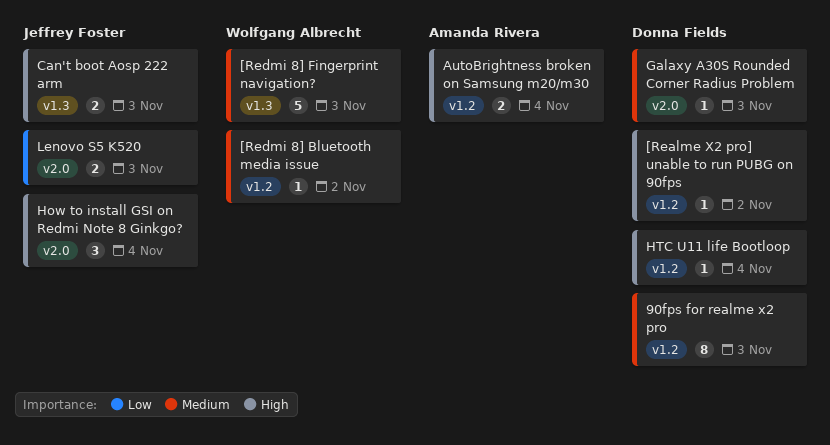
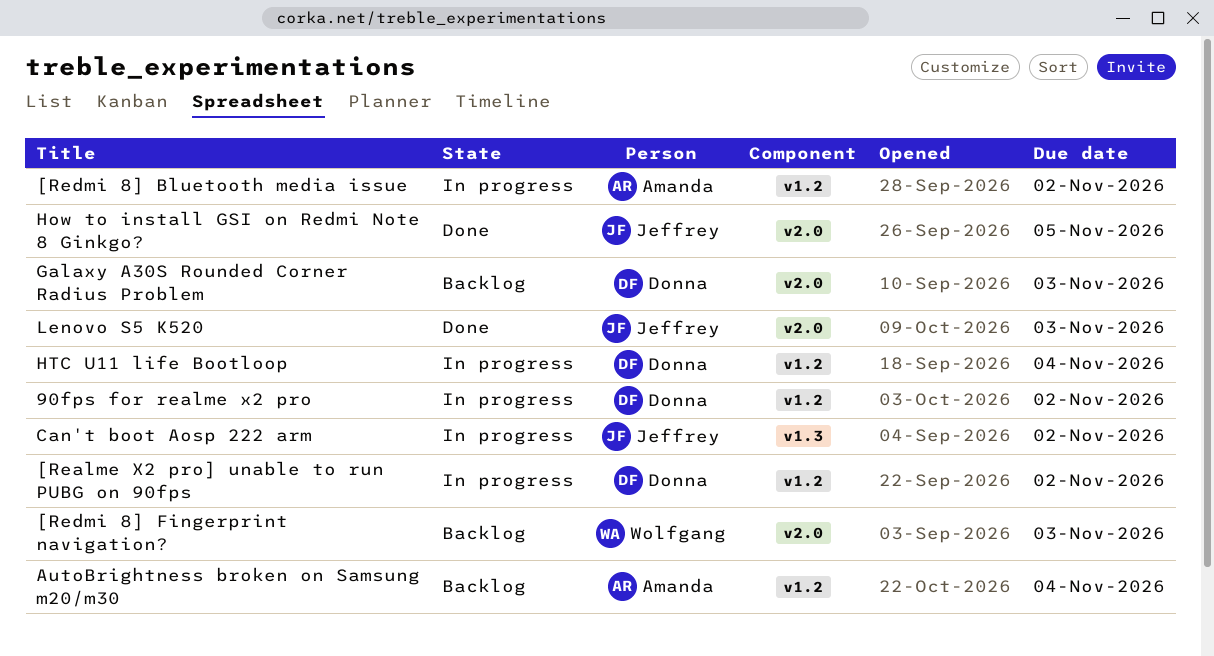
90fps for realme x2 pro, due: Nov 3 -> Nov 2
[Redmi 8] Bluetooth media issue, owner: Wolfgang Albrecht -> Amanda Rivera
[Redmi 8] Fingerprint navigation?, label: v1.3 -> v2.0
Can't boot Aosp 222 arm, due: Nov 3 -> Nov 2
How to install GSI on Redmi Note 8 Ginkgo?, due: Nov 4 -> Nov 5

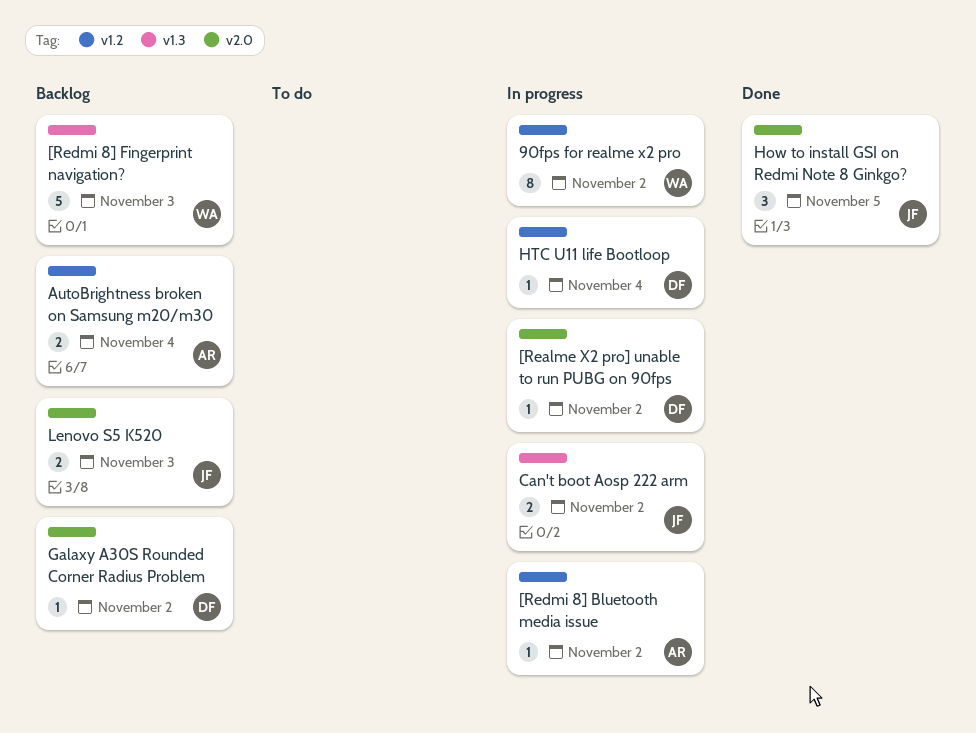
90fps for realme x2 pro, owner: Donna -> Wolfgang
[Realme X2 pro] unable to run PUBG on 90fps, label: v1.2 -> v2.0
[Redmi 8] Fingerprint navigation?, label: v2.0 -> v1.3
Galaxy A30S Rounded Corner Radius Problem, due: Nov 3 -> Nov 2
Lenovo S5 K520, status: Done -> Backlog

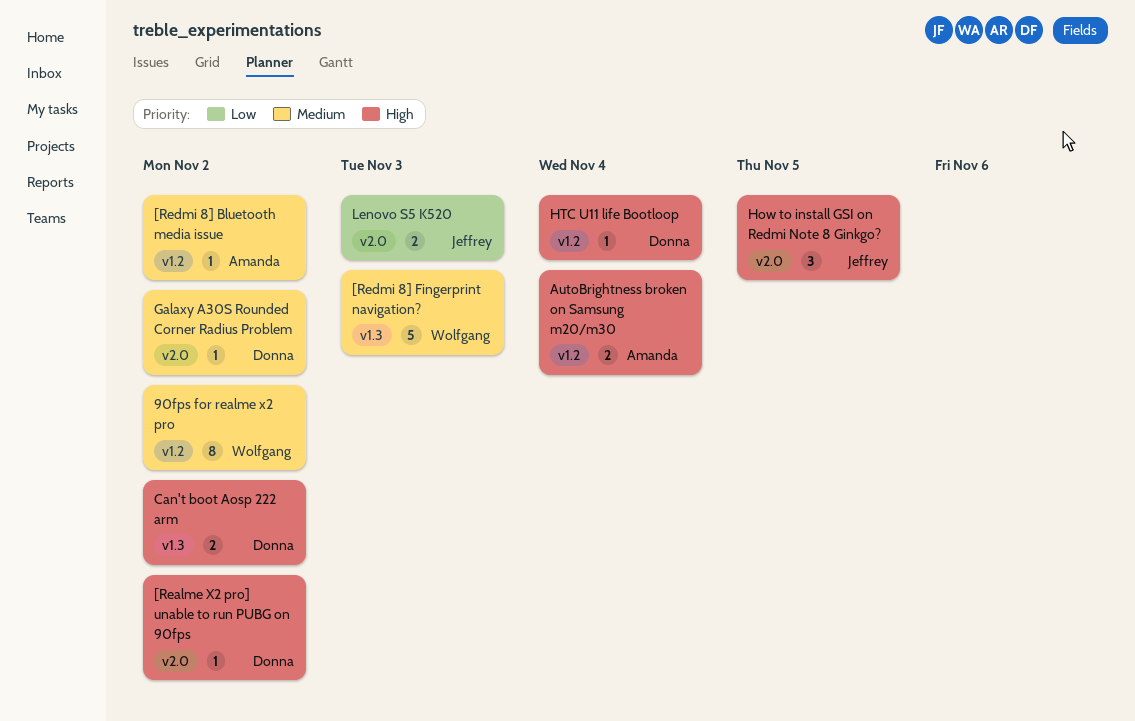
Can't boot Aosp 222 arm, owner: Jeffrey -> Donna

